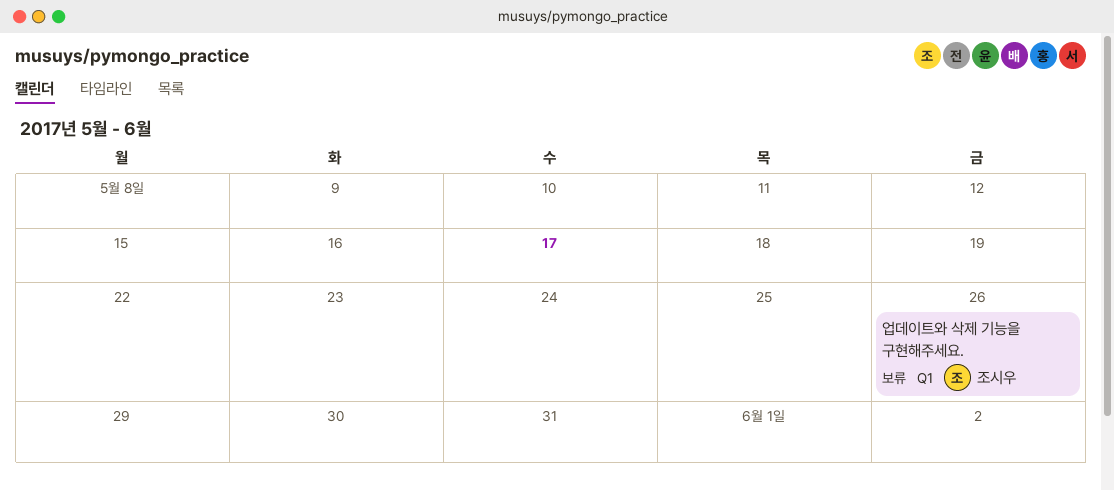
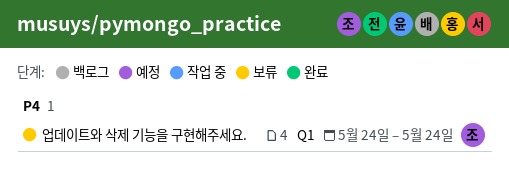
업데이트와 삭제 기능을 구현해주세요., due: May 26 -> May 24

